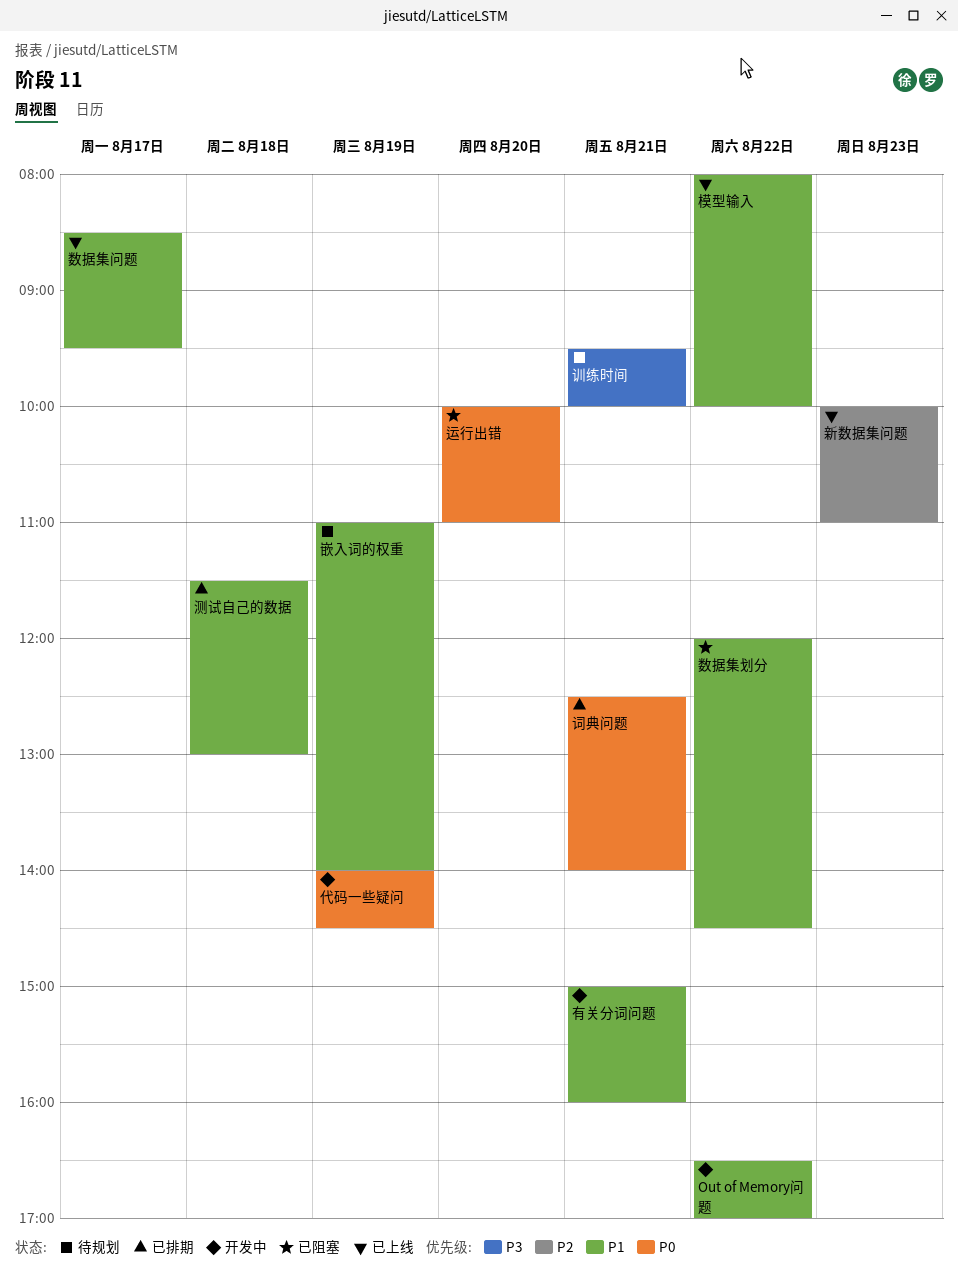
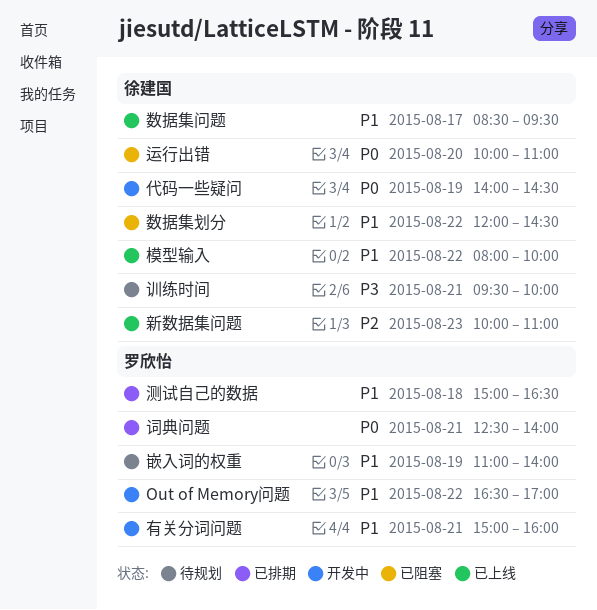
测试自己的数据, begins: 11:30 -> 15:00
测试自己的数据, ends: 13:00 -> 16:30

